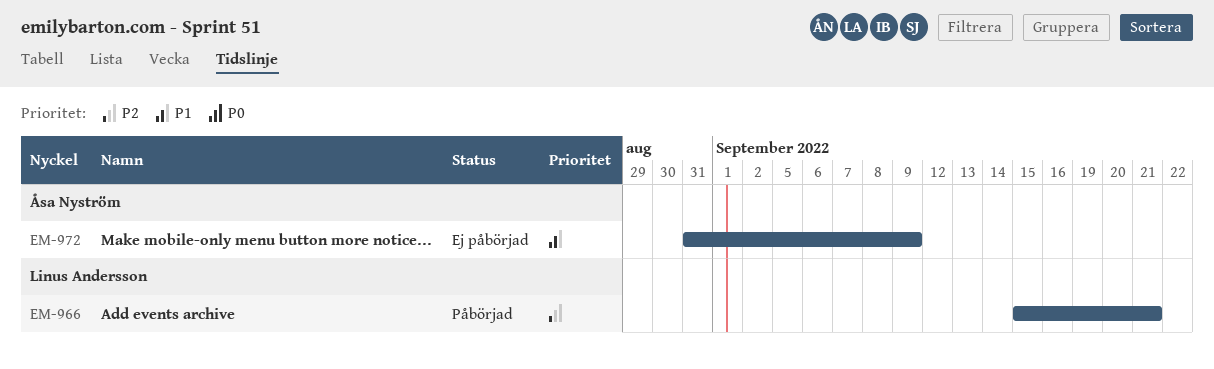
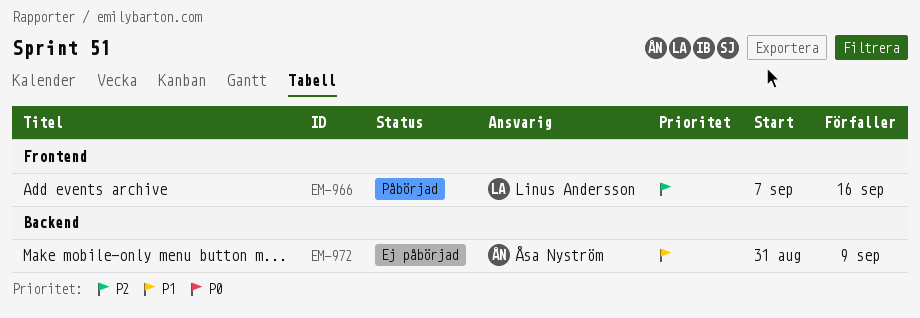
EM-966, start: Sep 15 -> Sep 7
EM-966, due: Sep 21 -> Sep 16

